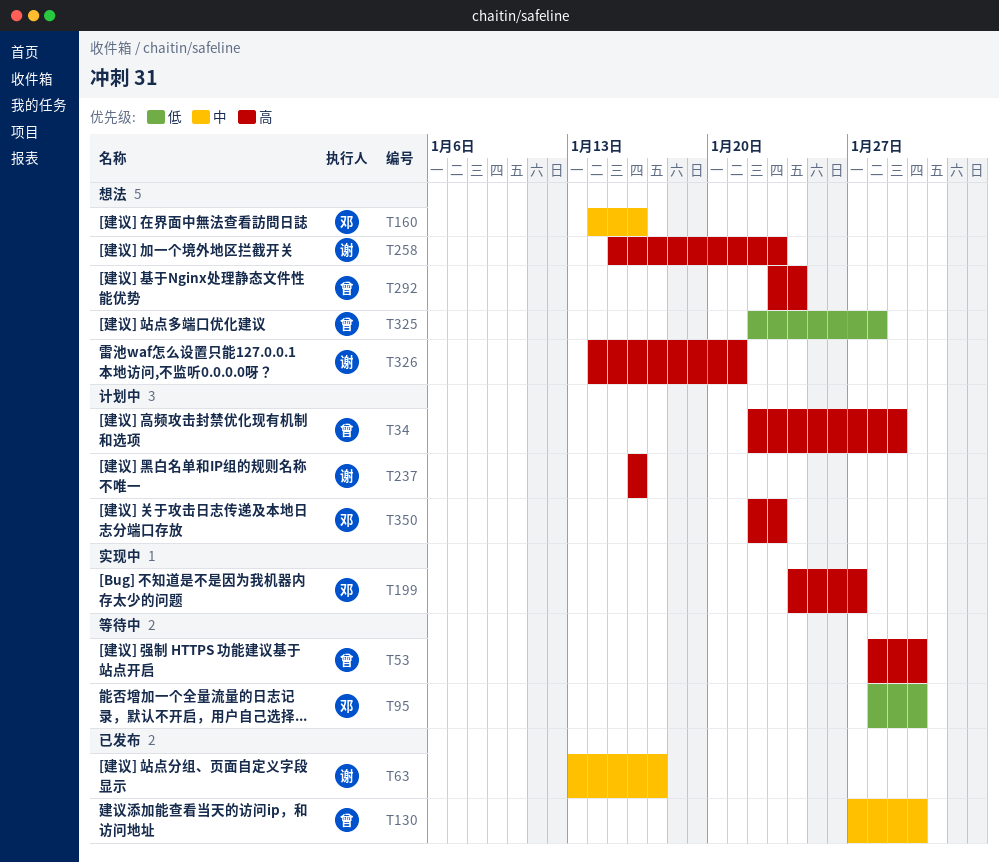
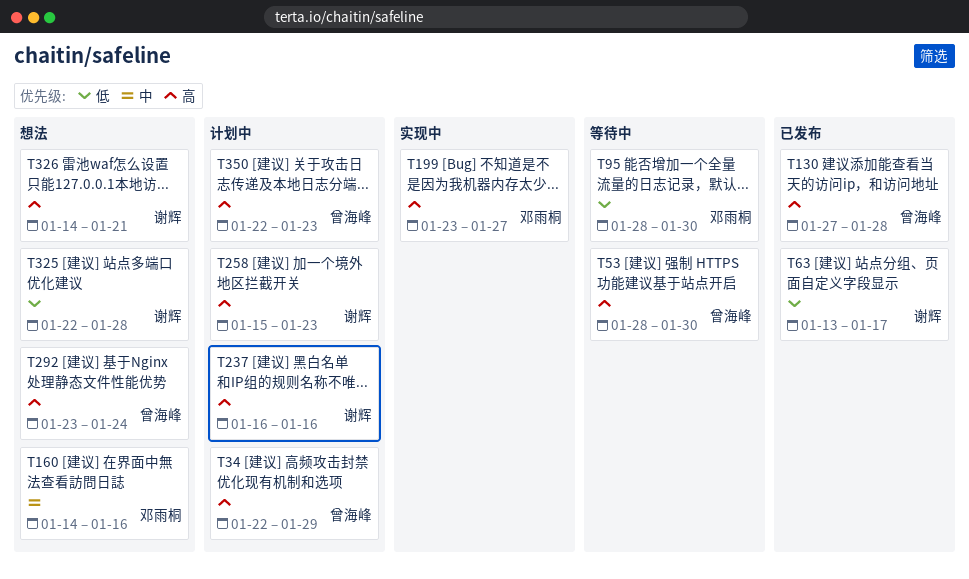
T63, priority: 中 -> 低
T130, priority: 中 -> 高
T130, due: Jan 30 -> Jan 28
T199, start: Jan 24 -> Jan 23
T258, status: 想法 -> 计划中
T325, owner: 曾海峰 -> 谢辉
T350, owner: 邓雨桐 -> 曾海峰

